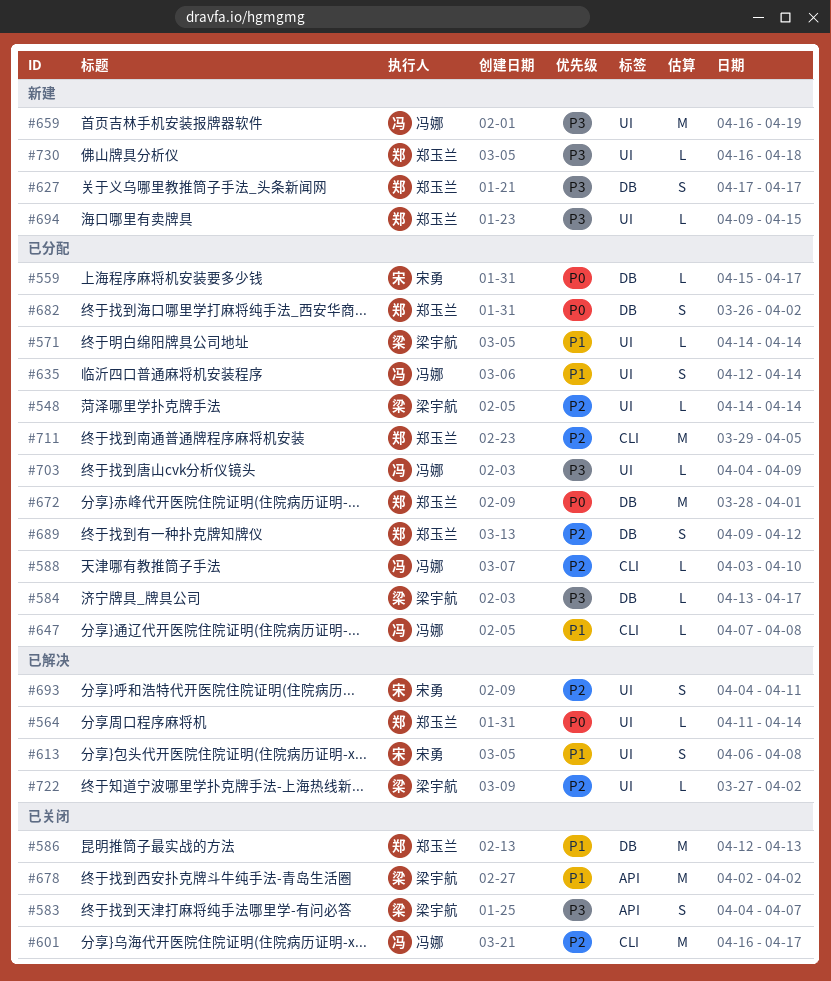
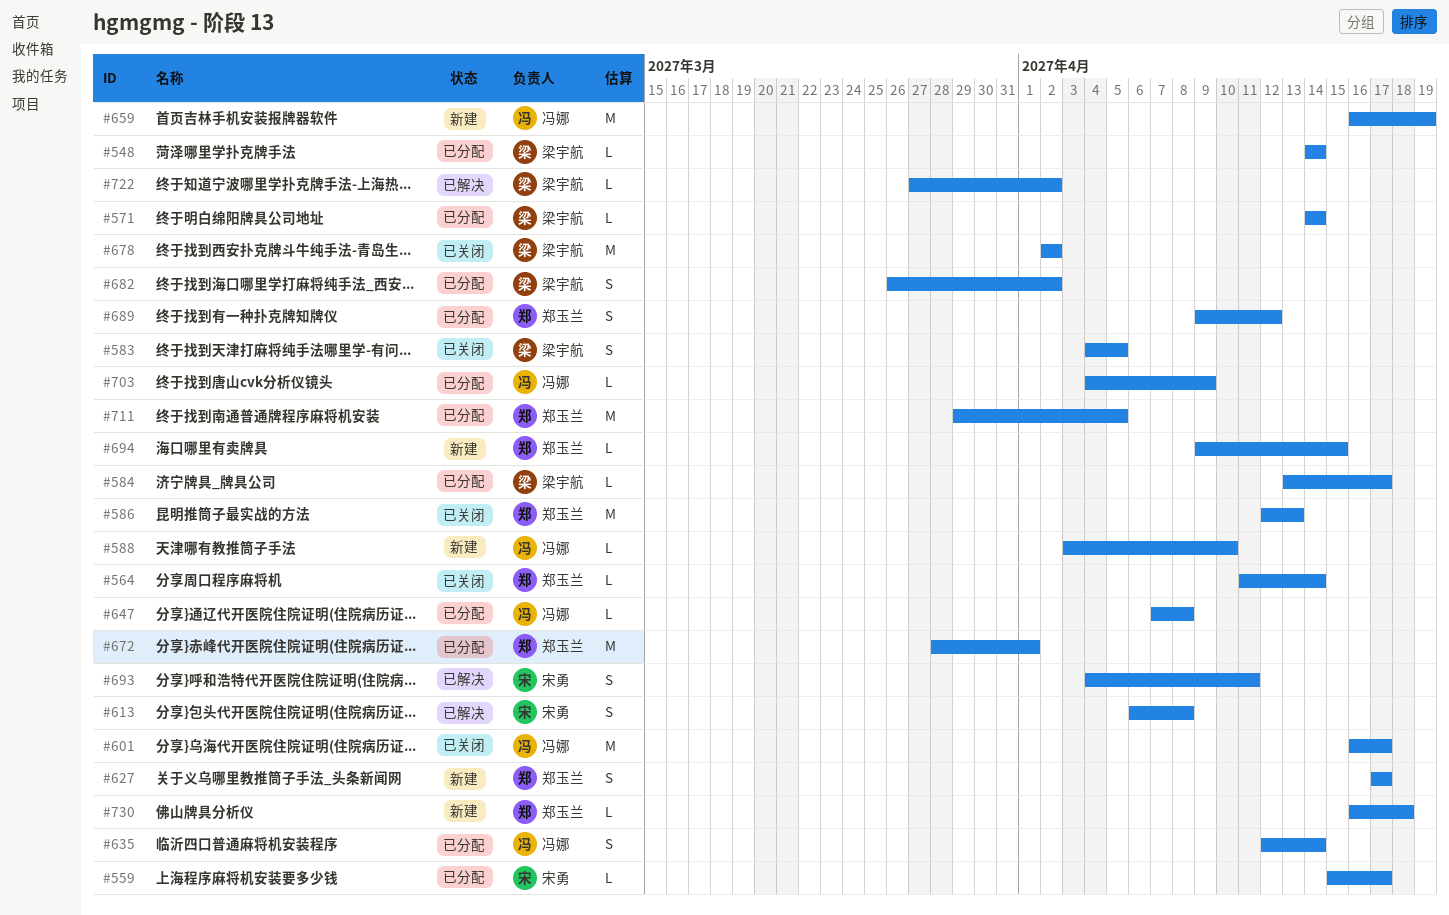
#564, status: 已解决 -> 已关闭
#583, due: Apr 7 -> Apr 5
#588, status: 已分配 -> 新建
#682, owner: 郑玉兰 -> 梁宇航

